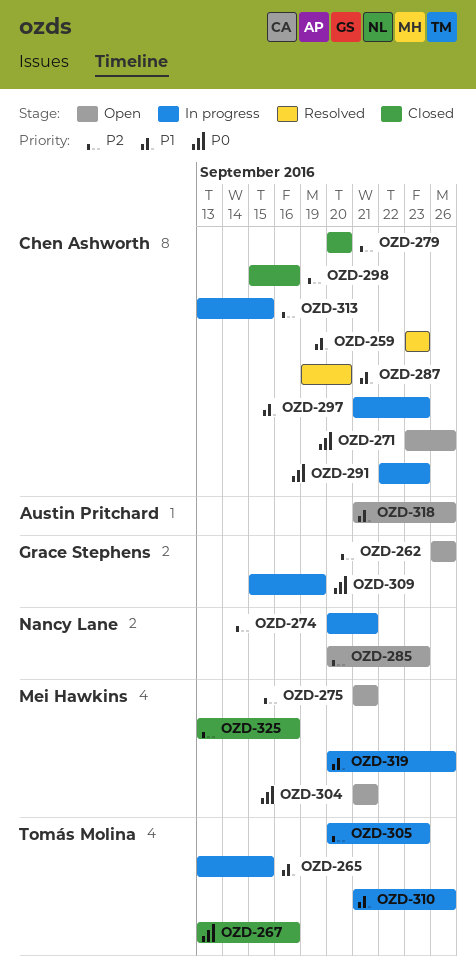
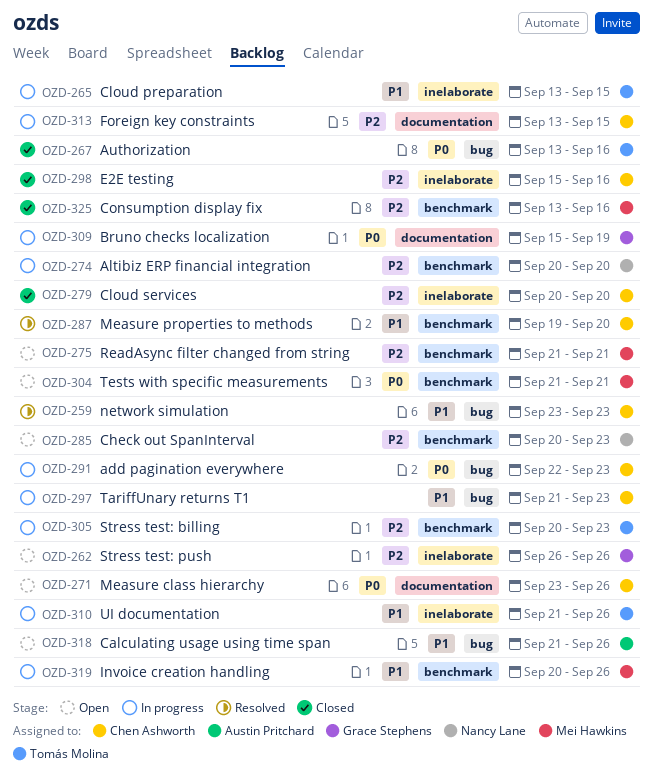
OZD-274, due: Sep 21 -> Sep 20

